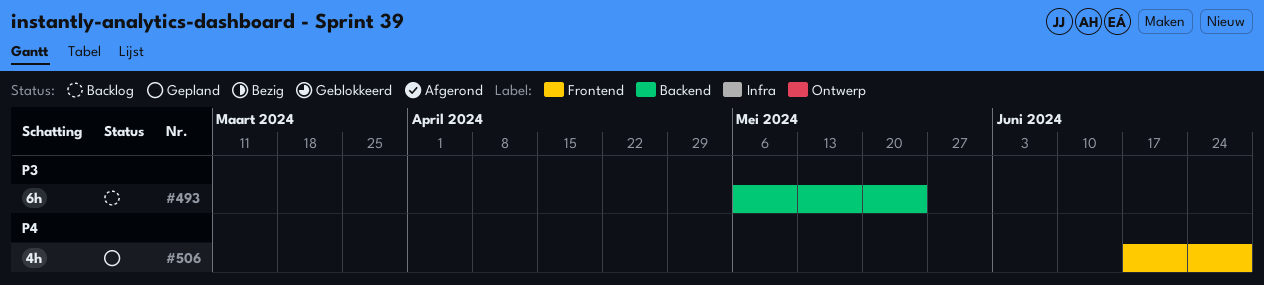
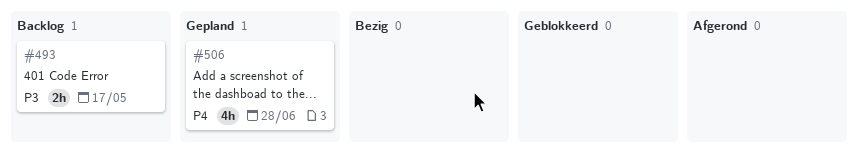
#493, estimate: 6h -> 2h
#493, due: May 24 -> May 17

